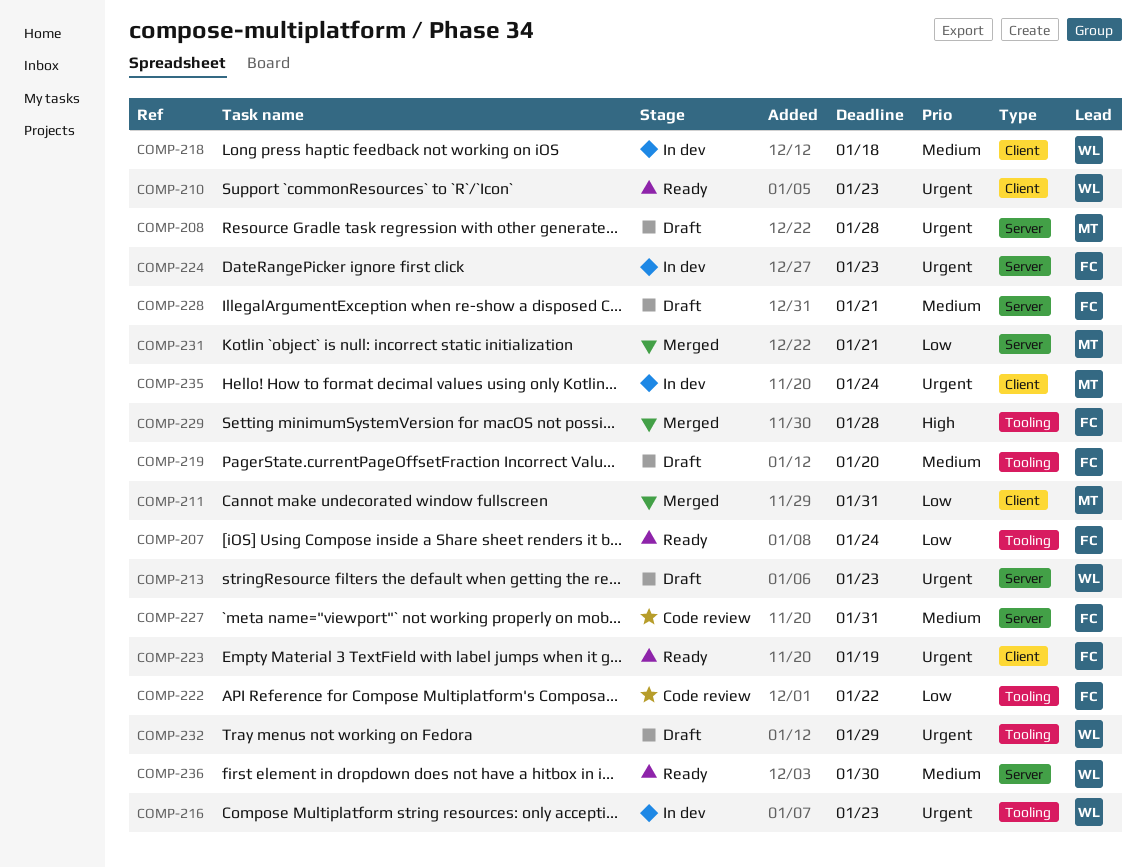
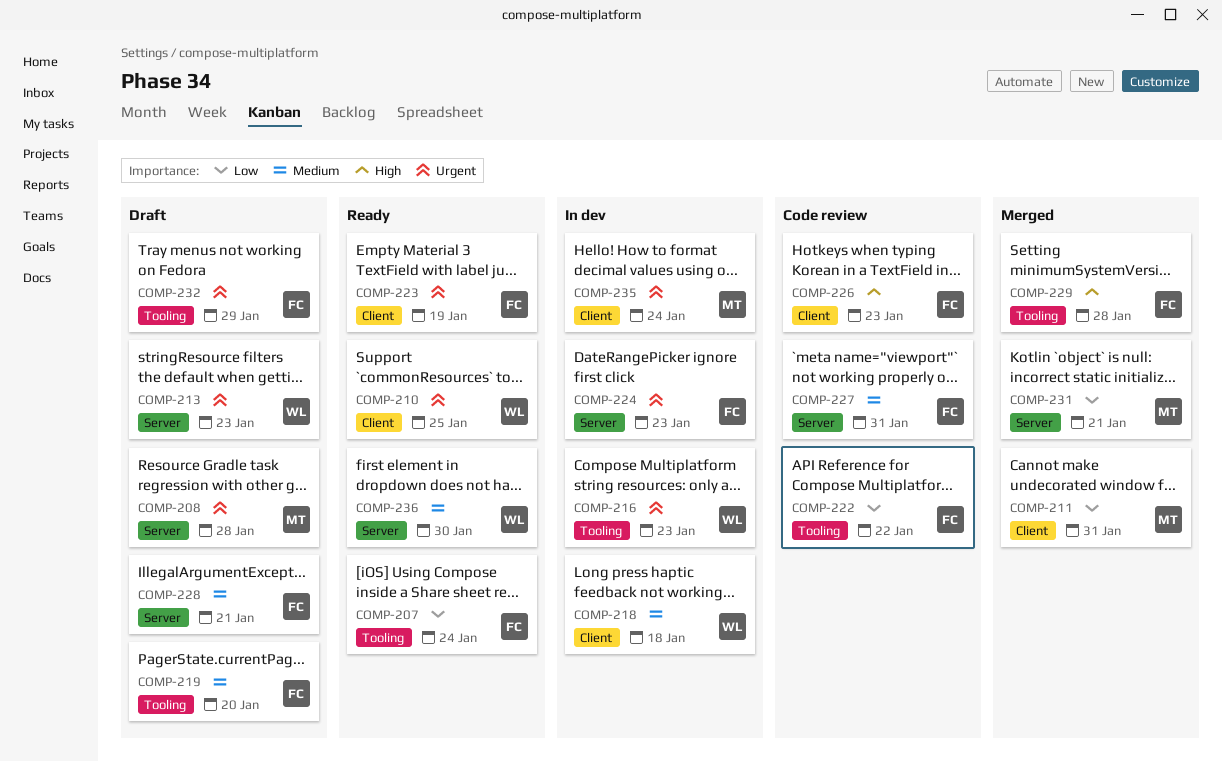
COMP-210, due: Jan 23 -> Jan 25
COMP-226: none -> present
COMP-232, owner: WL -> FC

